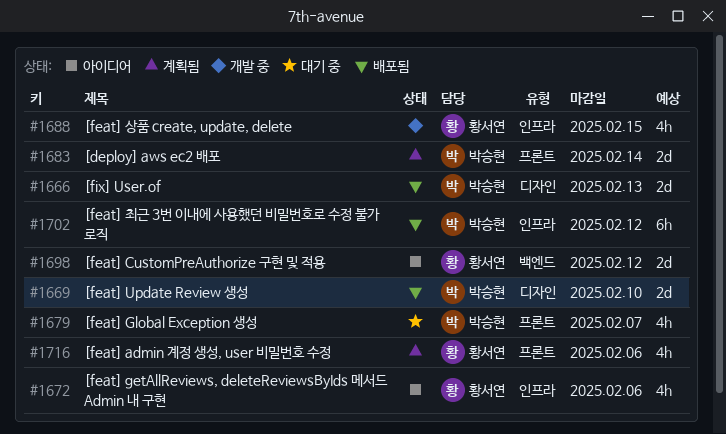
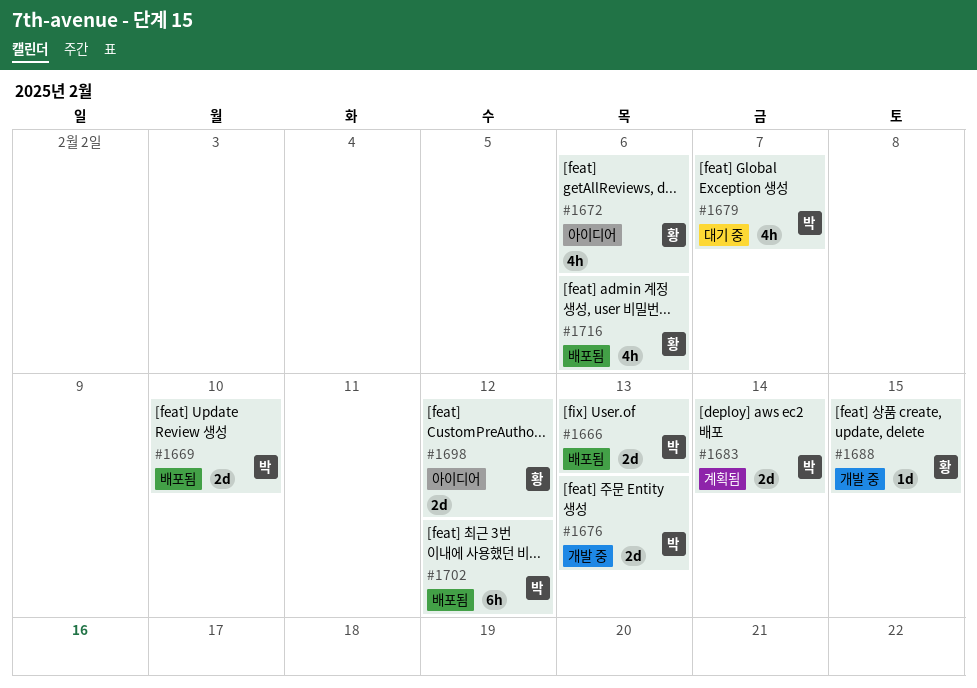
#1676: none -> present
#1688, estimate: 4h -> 1d
#1716, status: 계획됨 -> 배포됨

